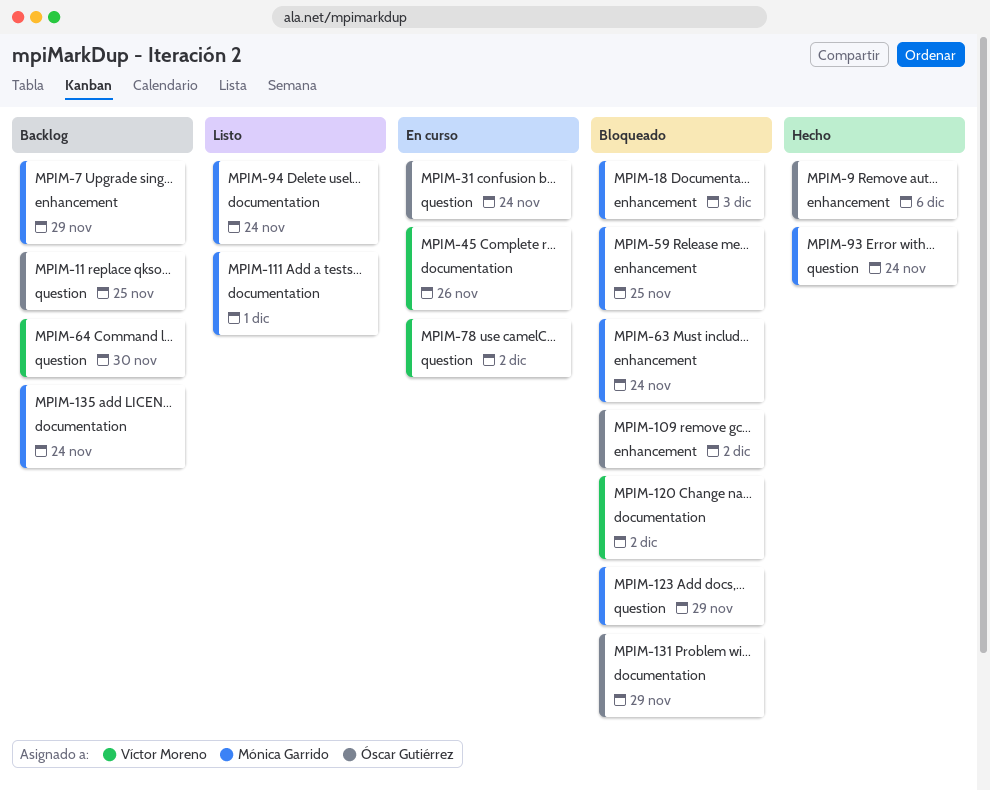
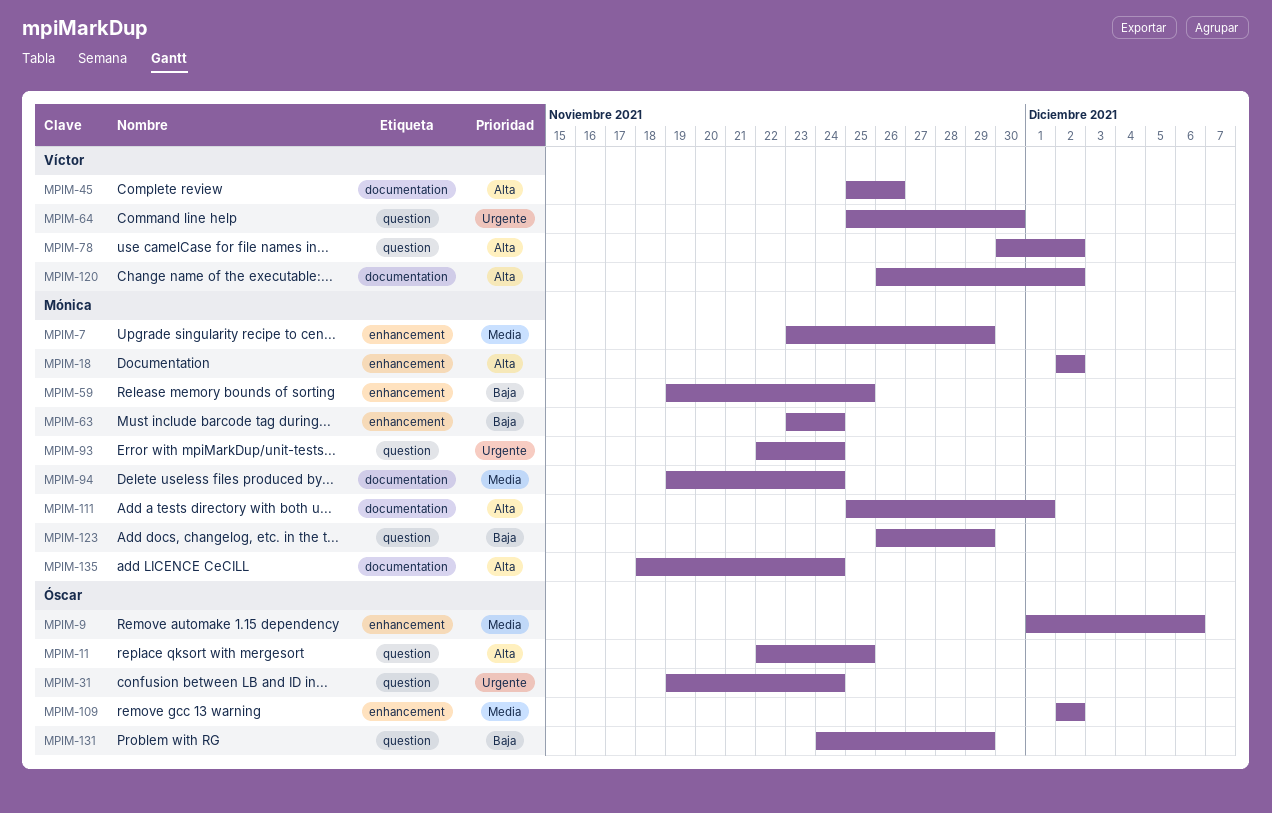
MPIM-18, due: Dec 3 -> Dec 2
MPIM-131, label: documentation -> question

